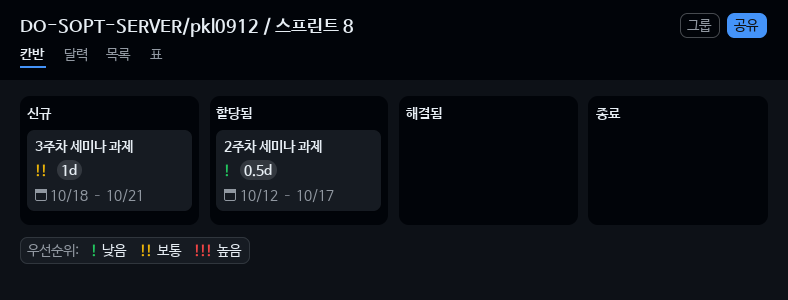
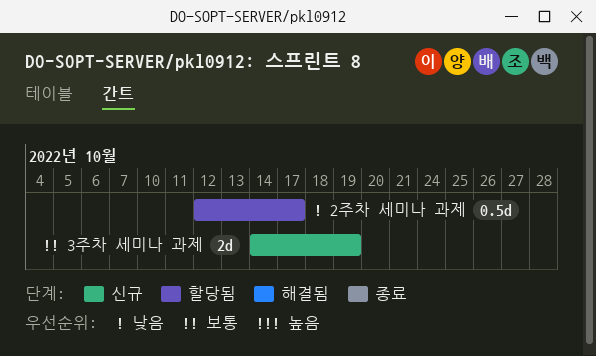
3주차 세미나 과제, estimate: 1d -> 2d
3주차 세미나 과제, start: Oct 18 -> Oct 14
3주차 세미나 과제, due: Oct 21 -> Oct 19

